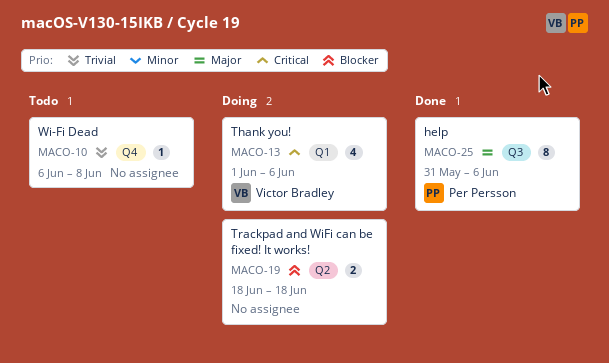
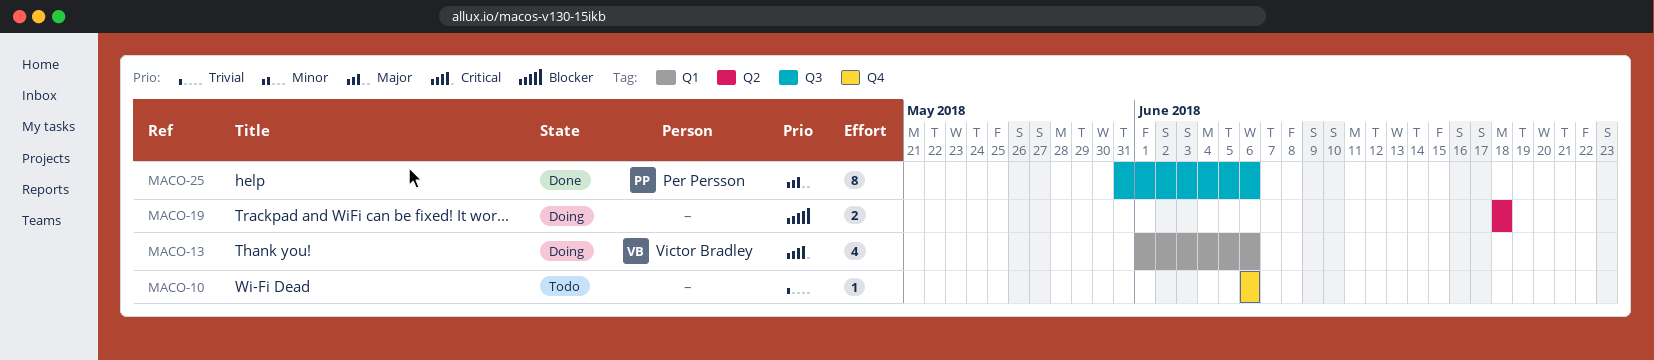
MACO-10, due: Jun 8 -> Jun 6

